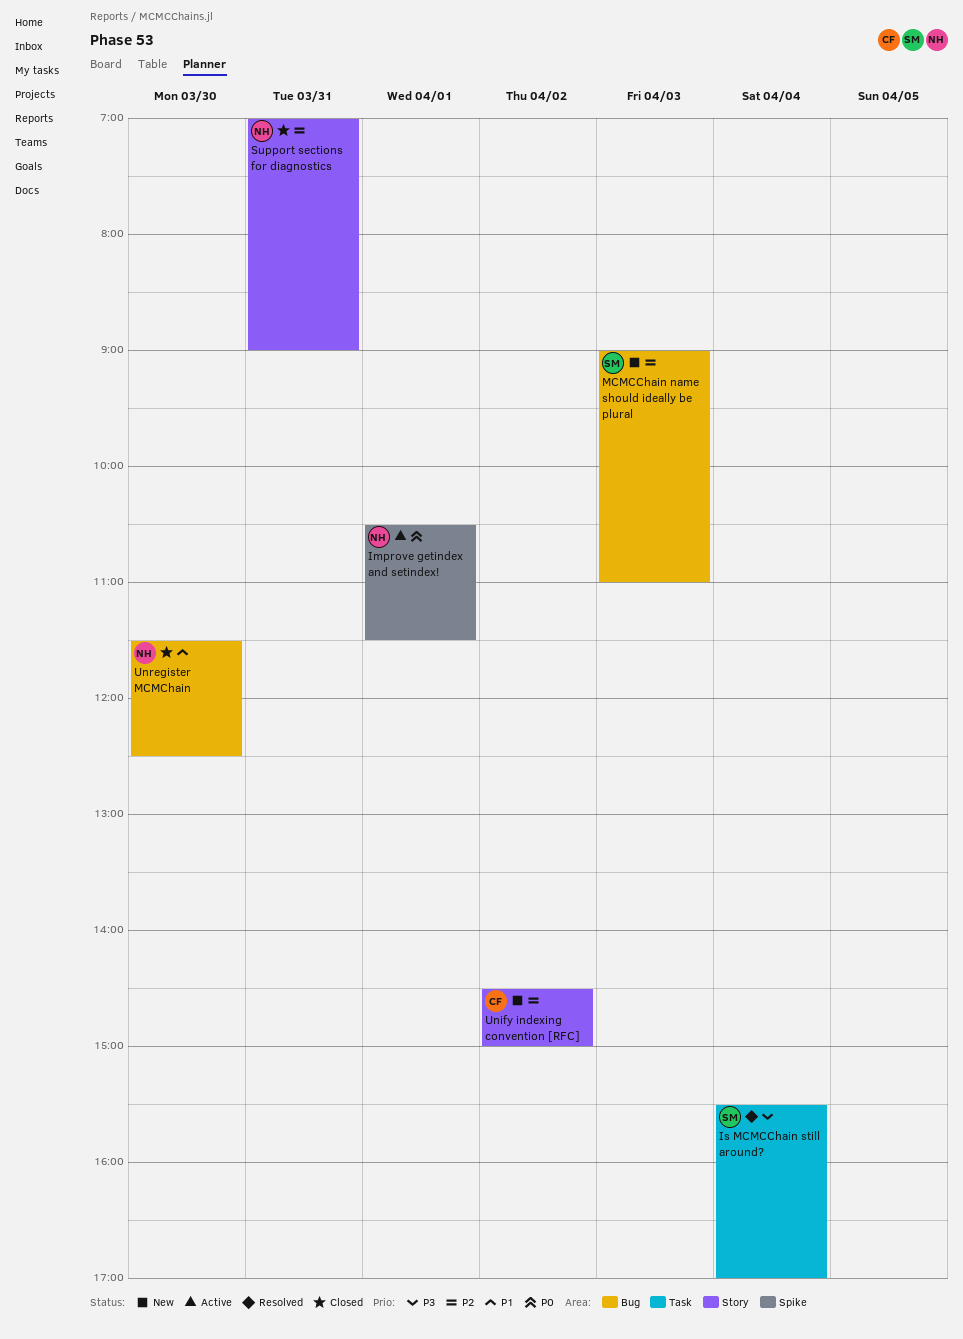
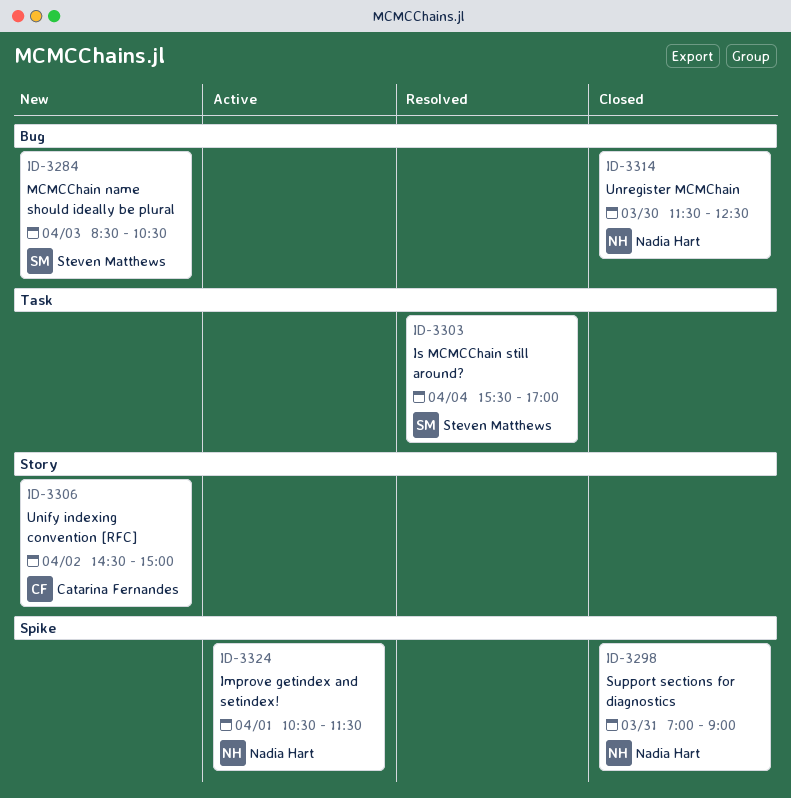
MCMCChain name should ideally be plural, begins: 09:00 -> 08:30
MCMCChain name should ideally be plural, ends: 11:00 -> 10:30
Support sections for diagnostics, label: Story -> Spike

